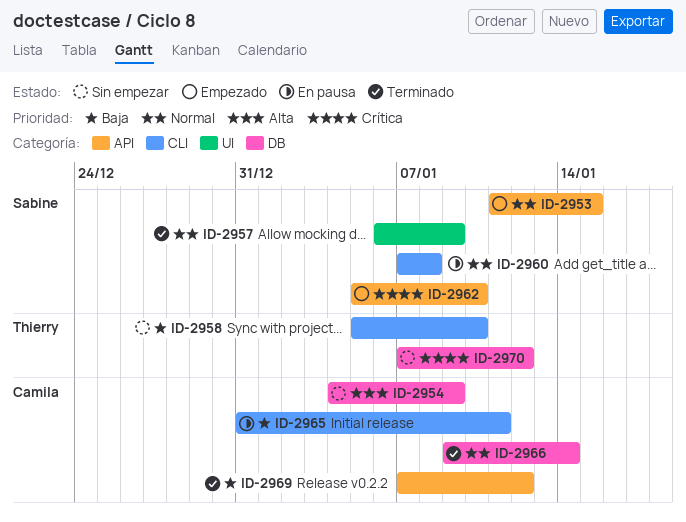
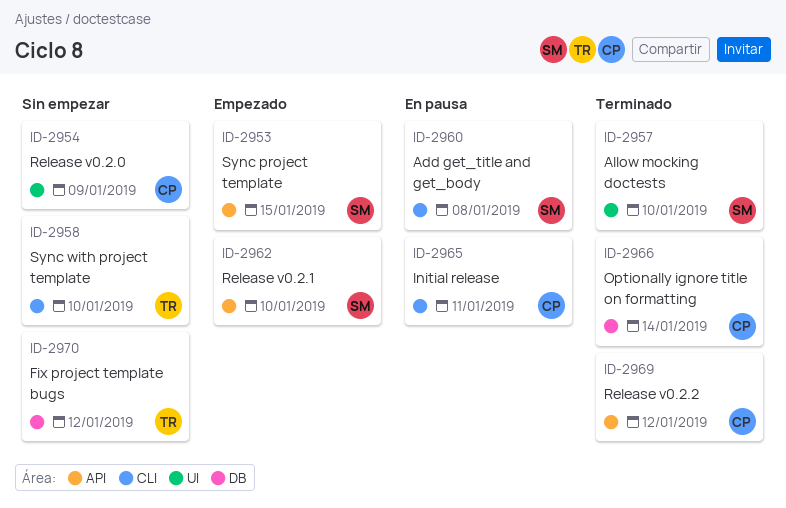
ID-2954, label: DB -> UI
ID-2957, due: Jan 9 -> Jan 10

